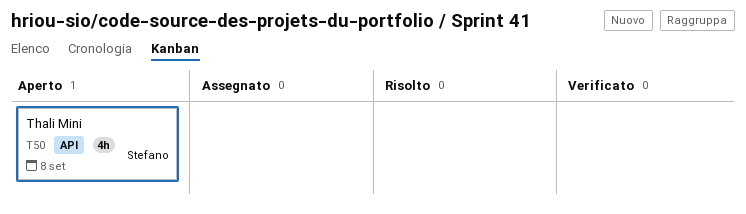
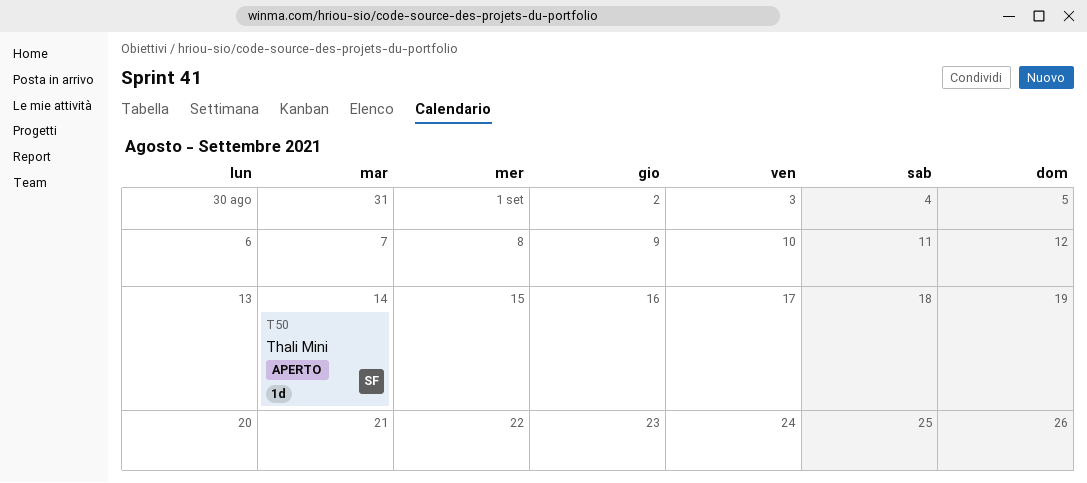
T50, estimate: 4h -> 1d
T50, due: Sep 8 -> Sep 14

